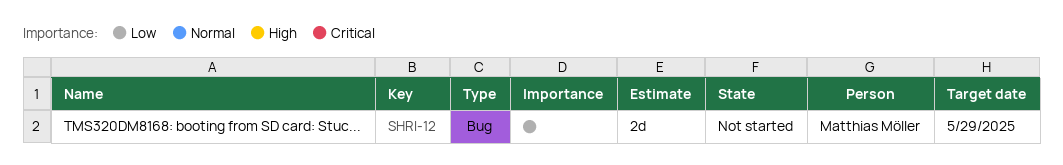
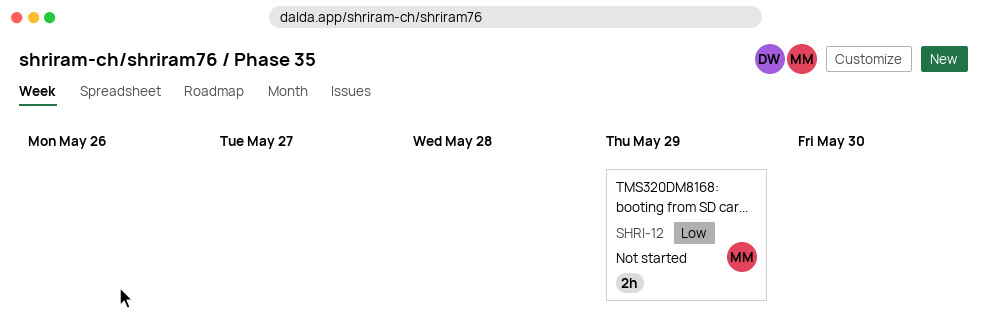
SHRI-12, estimate: 2d -> 2h

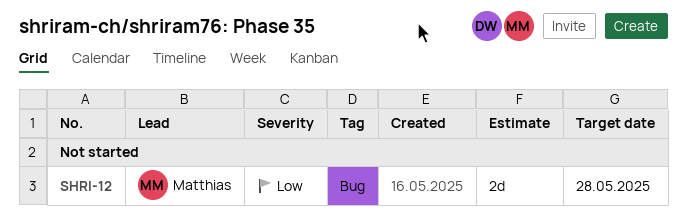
SHRI-12, estimate: 2h -> 2d
SHRI-12, due: May 29 -> May 28

